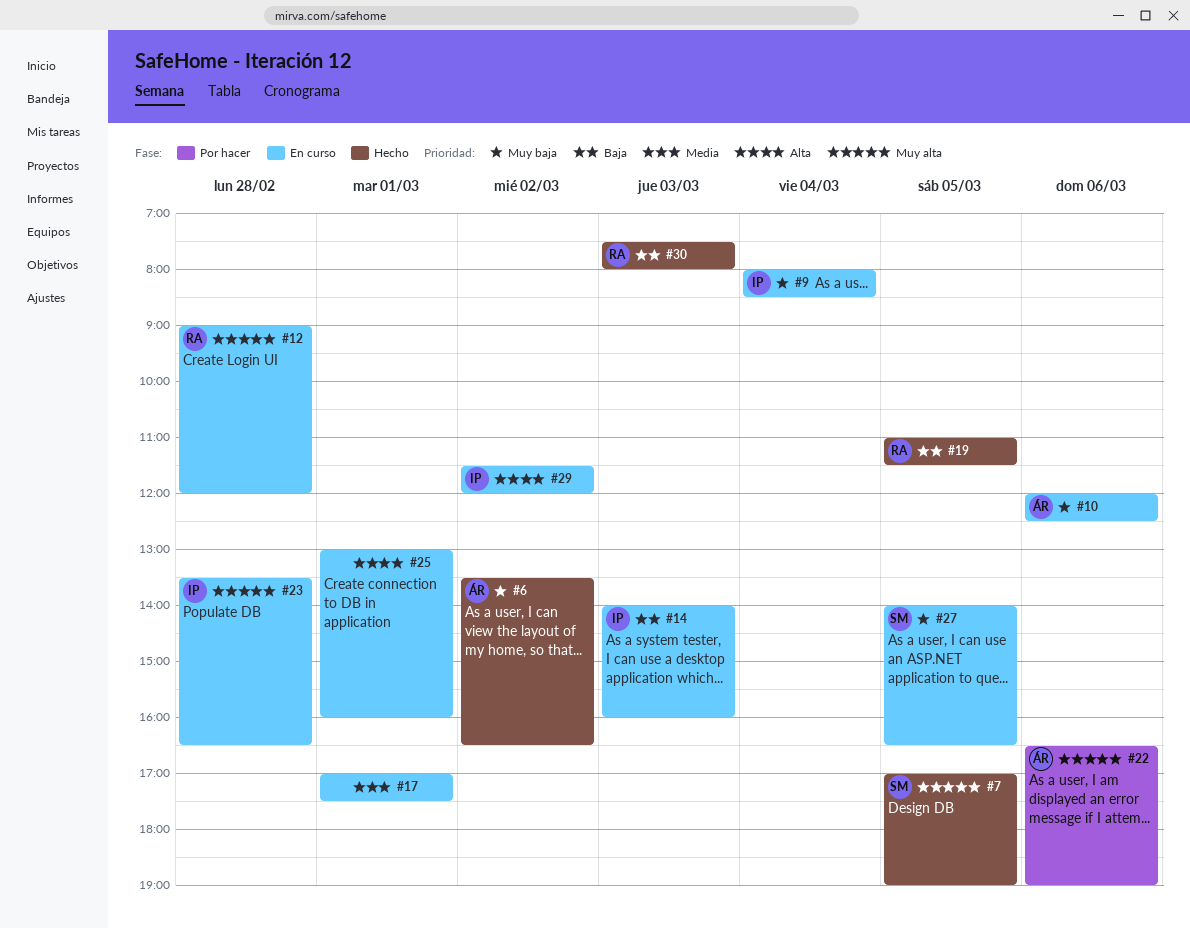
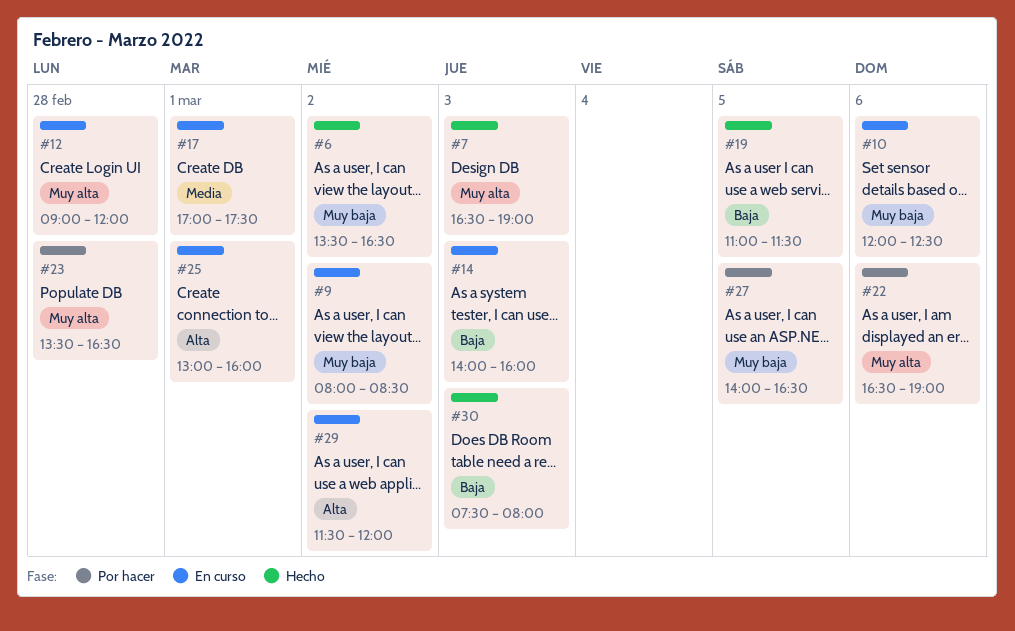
#7, day: Mar 5 -> Mar 3
#7, begins: 17:00 -> 16:30
#9, day: Mar 4 -> Mar 2
#23, status: En curso -> Por hacer
#27, status: En curso -> Por hacer

